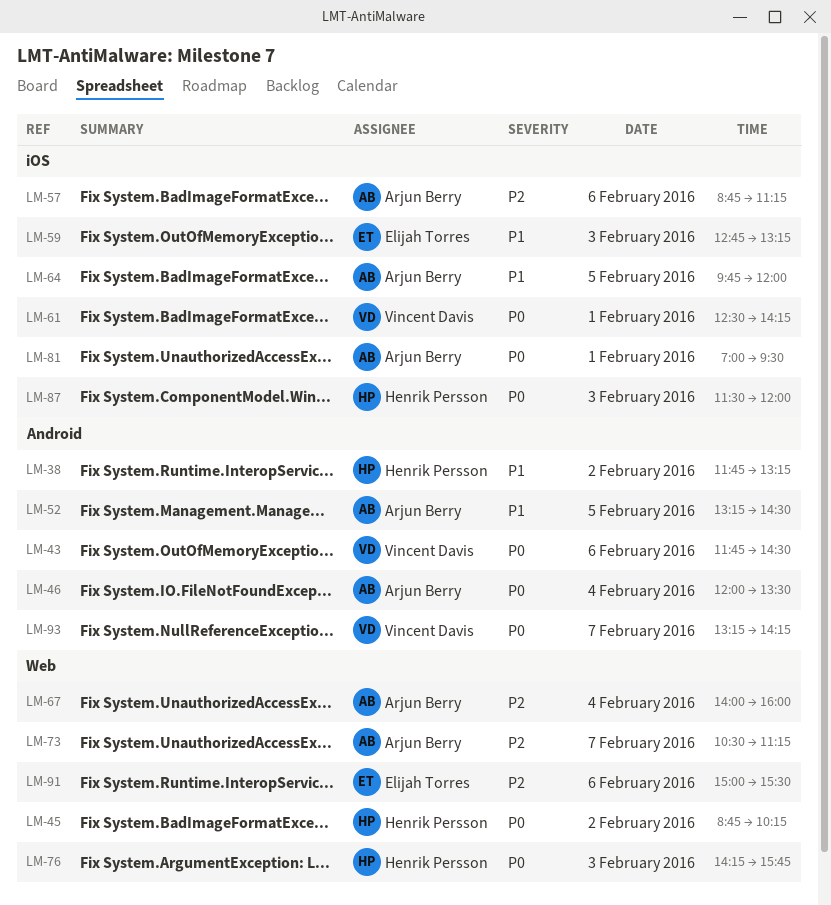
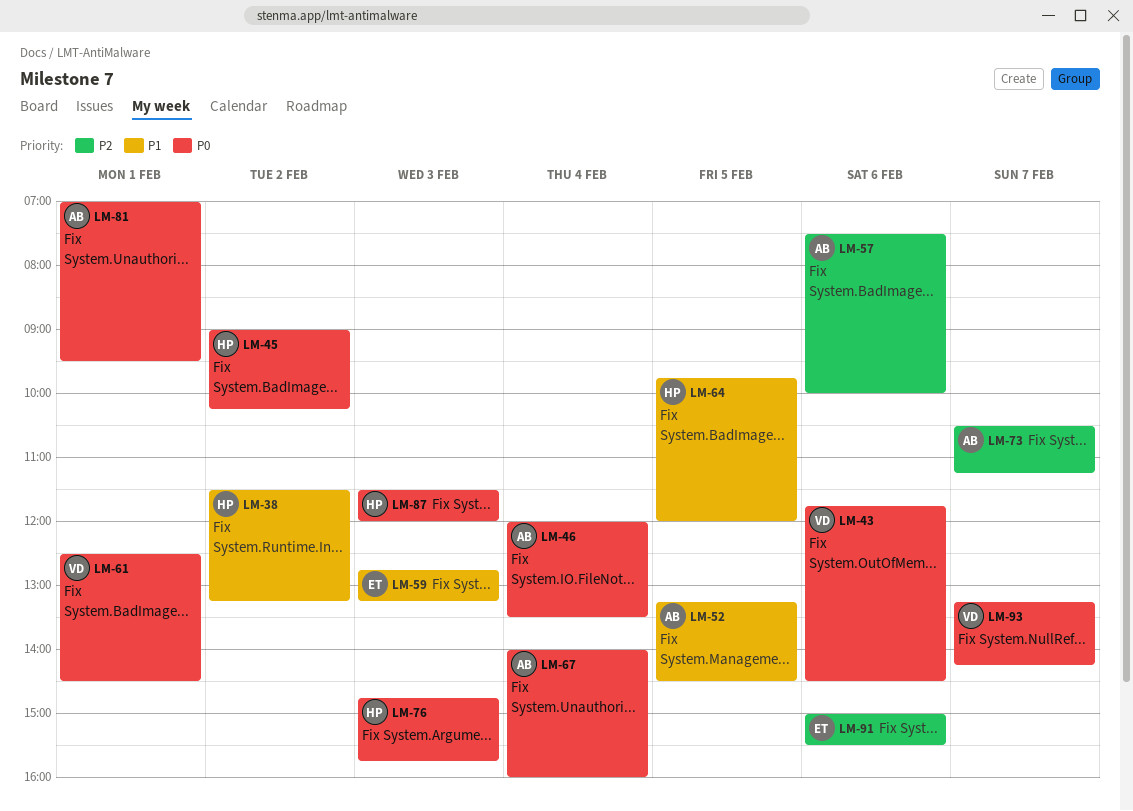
LM-38, begins: 11:45 -> 11:30
LM-45, begins: 08:45 -> 09:00
LM-57, begins: 08:45 -> 07:30
LM-57, ends: 11:15 -> 10:00
LM-61, ends: 14:15 -> 14:30
LM-64, owner: Arjun Berry -> Henrik Persson
LM-67, priority: P2 -> P0
LM-76, begins: 14:15 -> 14:45

